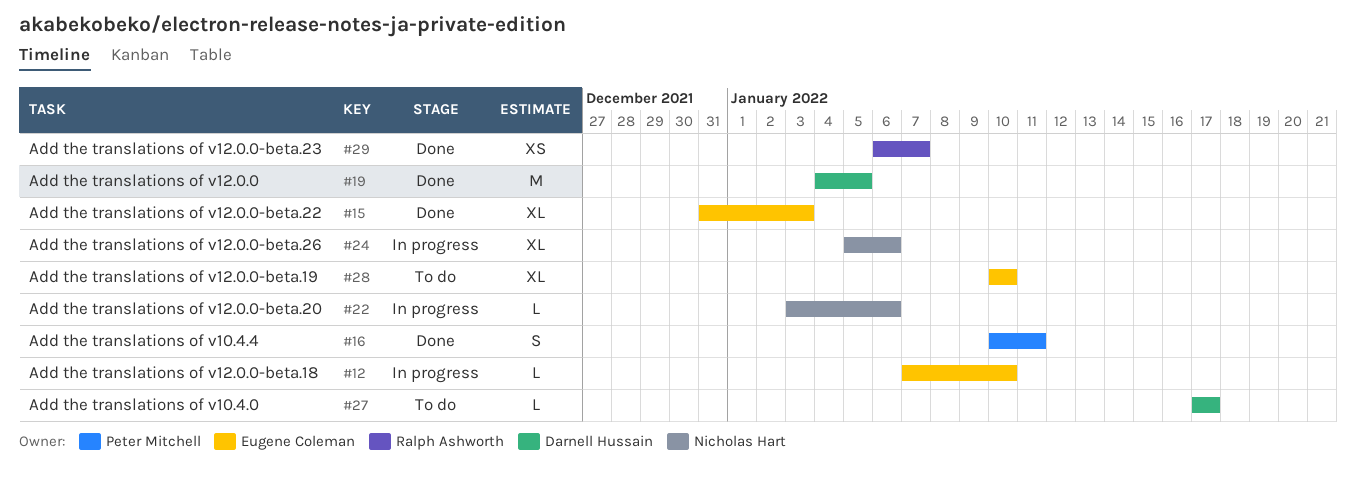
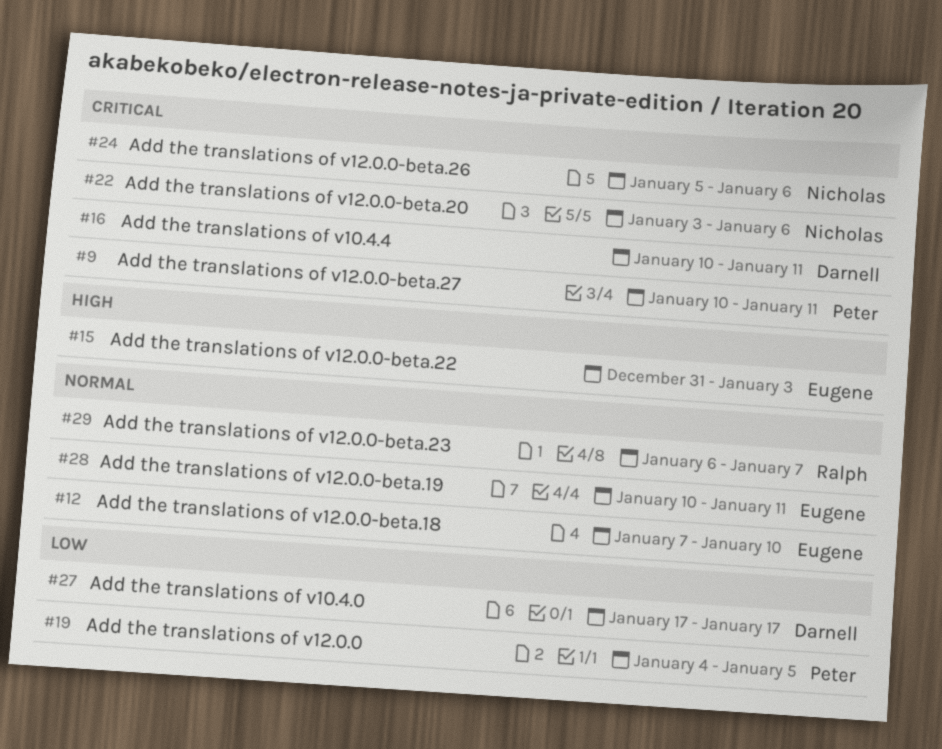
#9: none -> present
#16, owner: Peter Mitchell -> Darnell Hussain
#19, owner: Darnell Hussain -> Peter Mitchell
#28, due: Jan 10 -> Jan 11

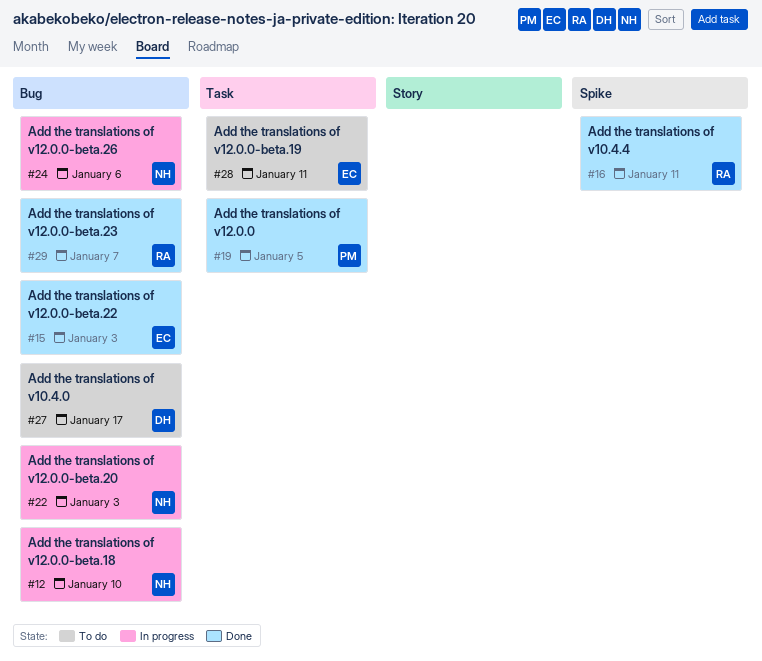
#9: present -> none
#12, owner: Eugene -> Nicholas
#16, owner: Darnell -> Ralph
#22, due: Jan 6 -> Jan 3

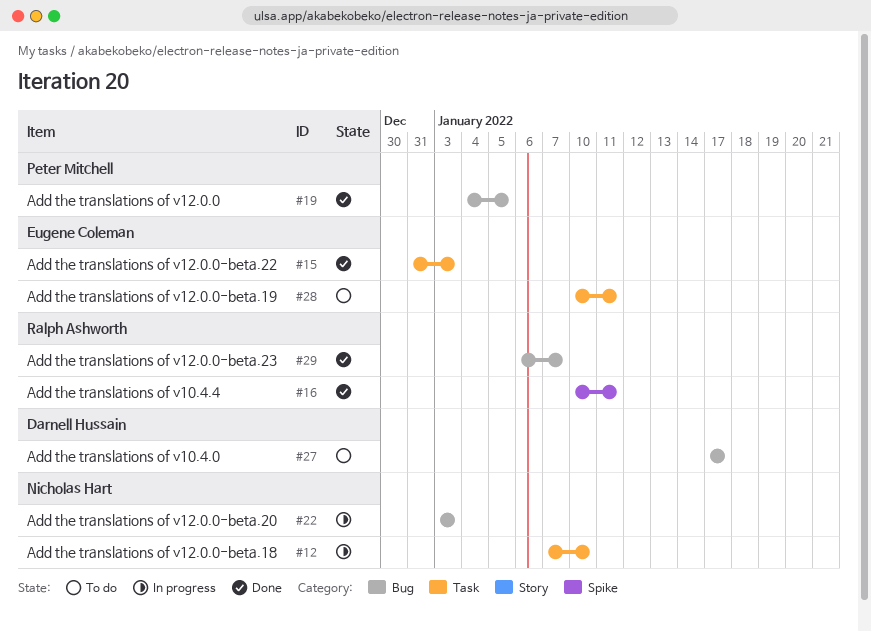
#12, label: Bug -> Task
#15, label: Bug -> Task
#19, label: Task -> Bug
#24: present -> none

